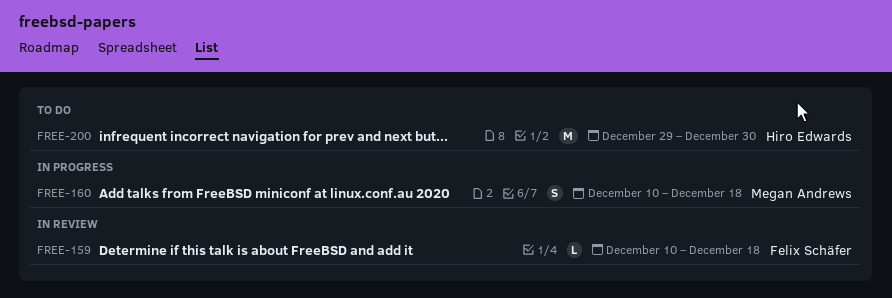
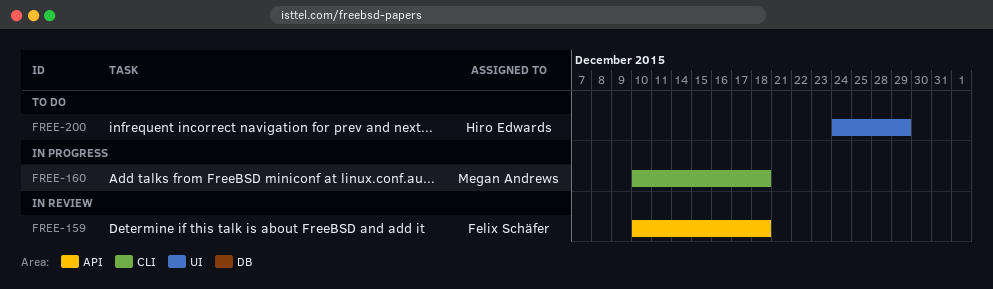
FREE-200, start: Dec 29 -> Dec 24
FREE-200, due: Dec 30 -> Dec 29

